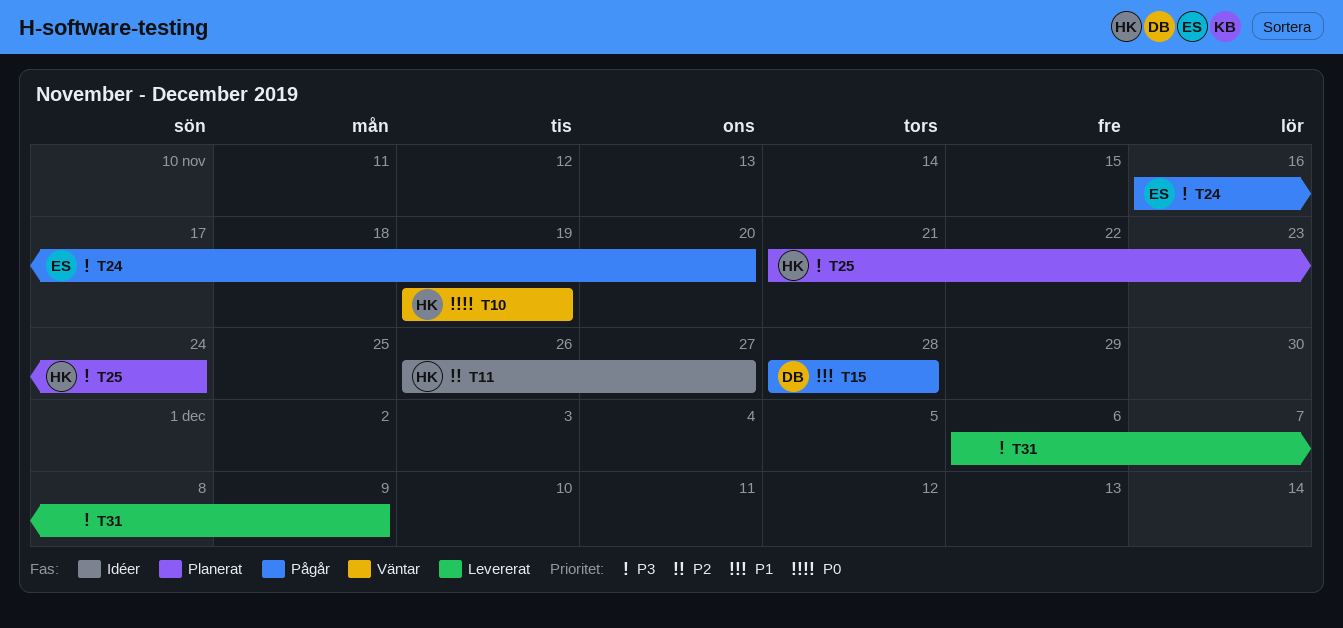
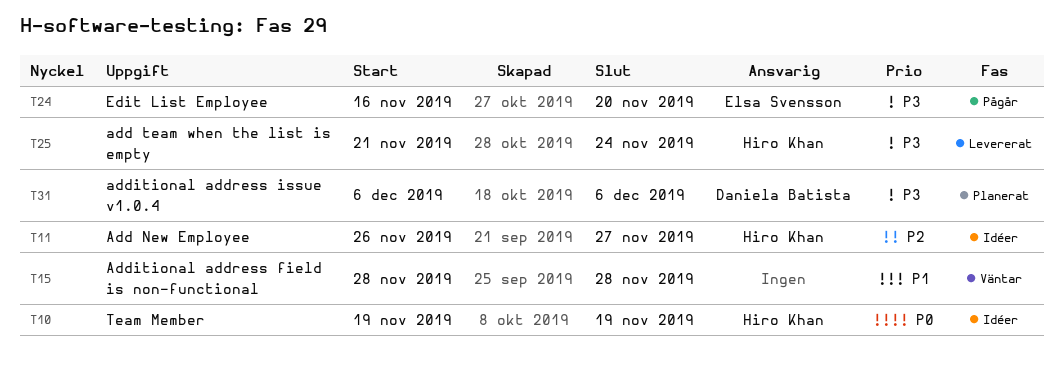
T10, status: Väntar -> Idéer
T15, status: Pågår -> Väntar
T15, owner: Daniela Batista -> none
T25, status: Planerat -> Levererat
T31, status: Levererat -> Planerat
T31, owner: none -> Daniela Batista
T31, due: Dec 9 -> Dec 6

